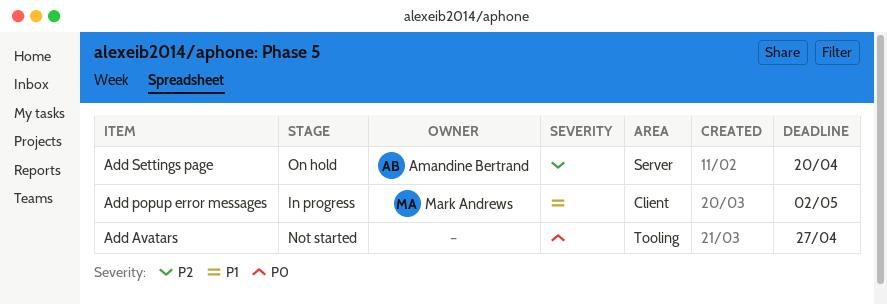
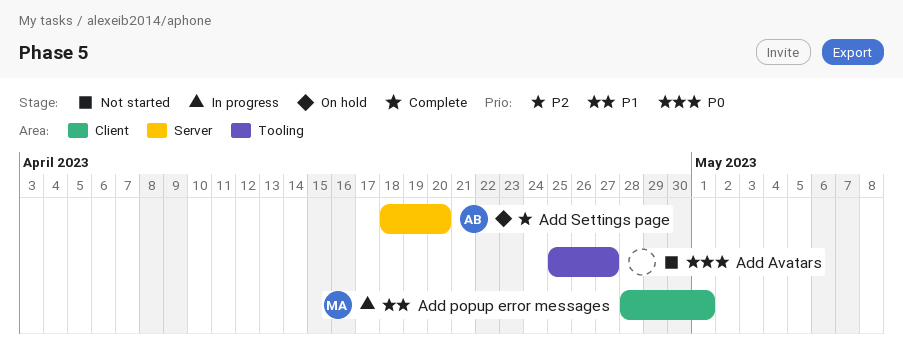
Add popup error messages, due: May 2 -> May 1

